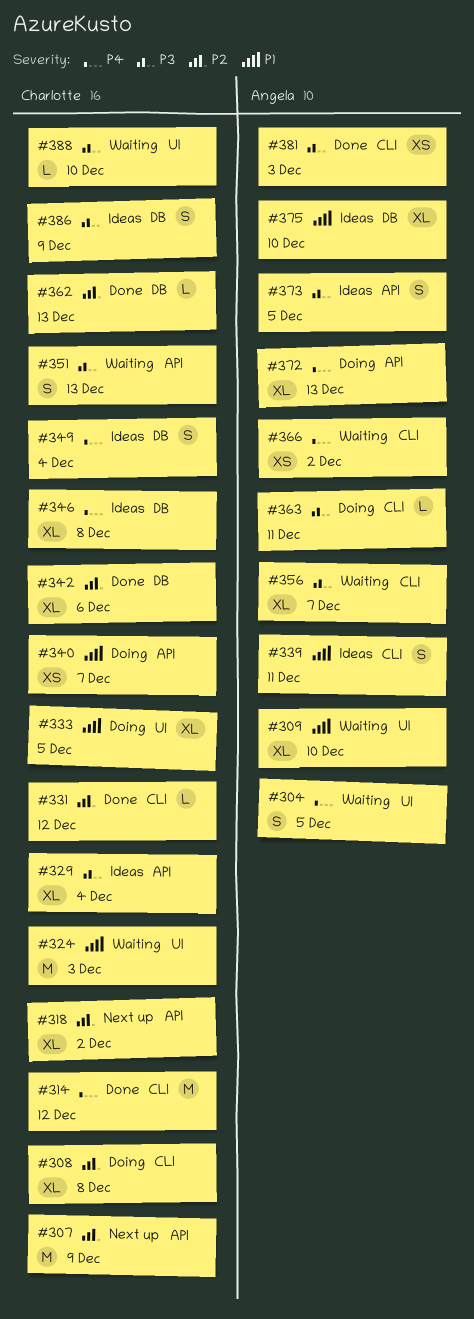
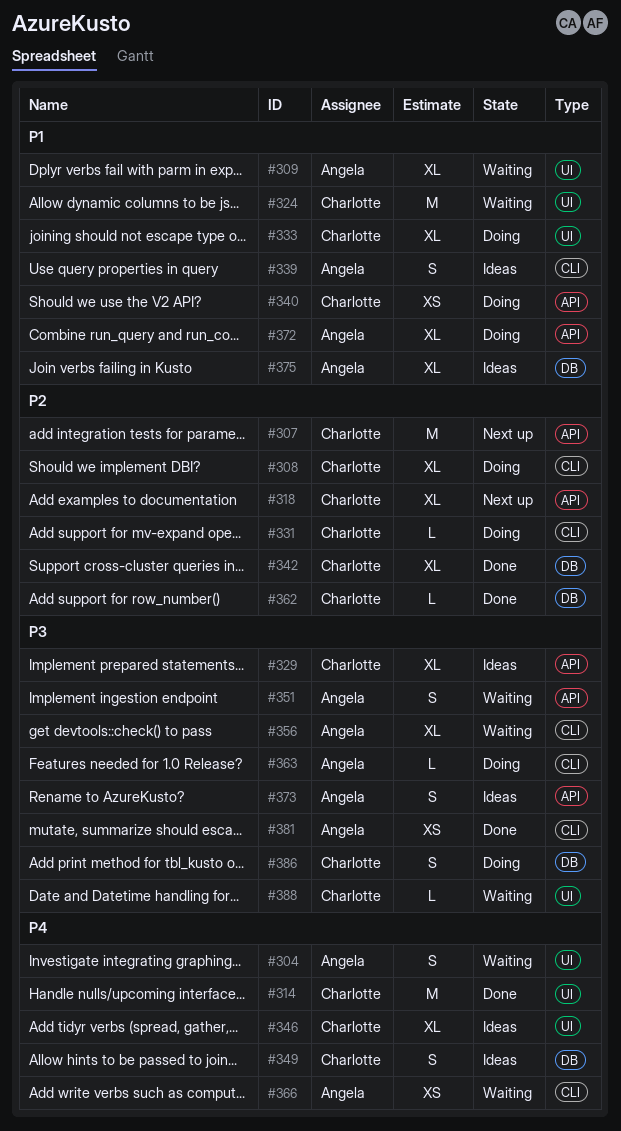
#314, label: CLI -> UI
#331, status: Done -> Doing
#346, label: DB -> UI
#351, owner: Charlotte -> Angela
#372, priority: P4 -> P1
#386, status: Ideas -> Doing

